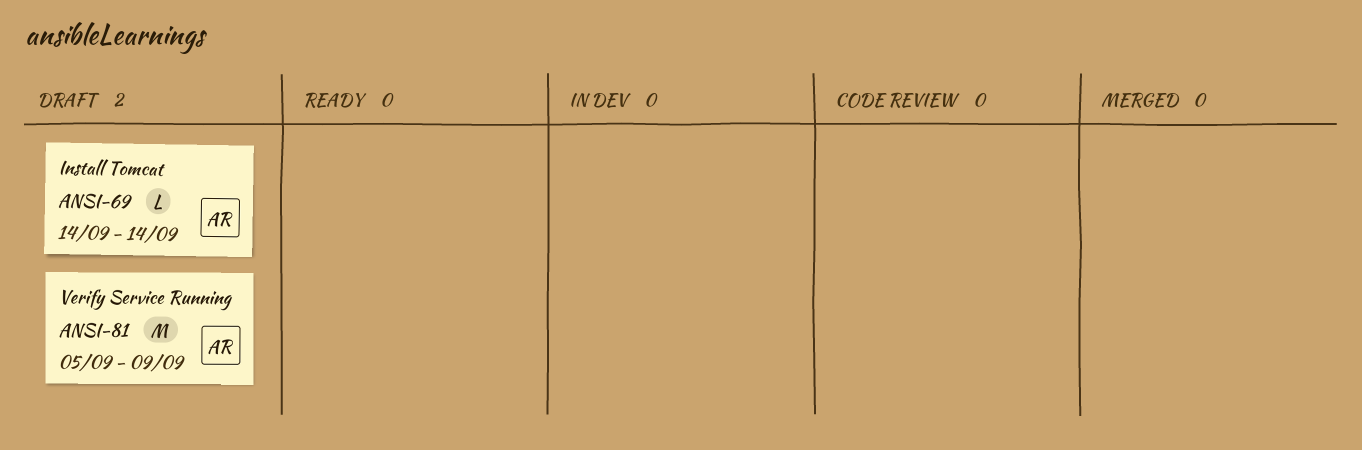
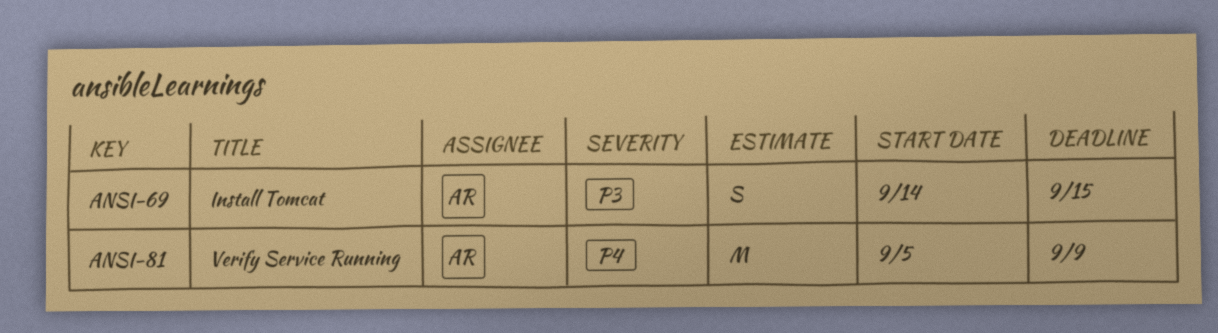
ANSI-69, estimate: L -> S
ANSI-69, due: Sep 14 -> Sep 15

